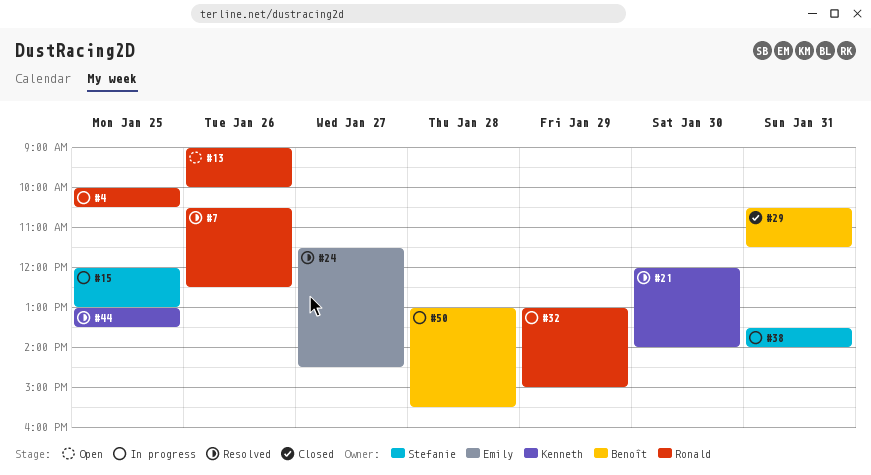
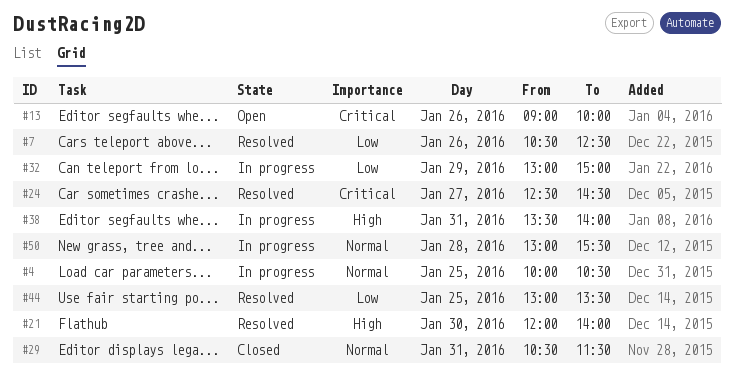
#15: present -> none
#24, begins: 11:30 -> 12:30

